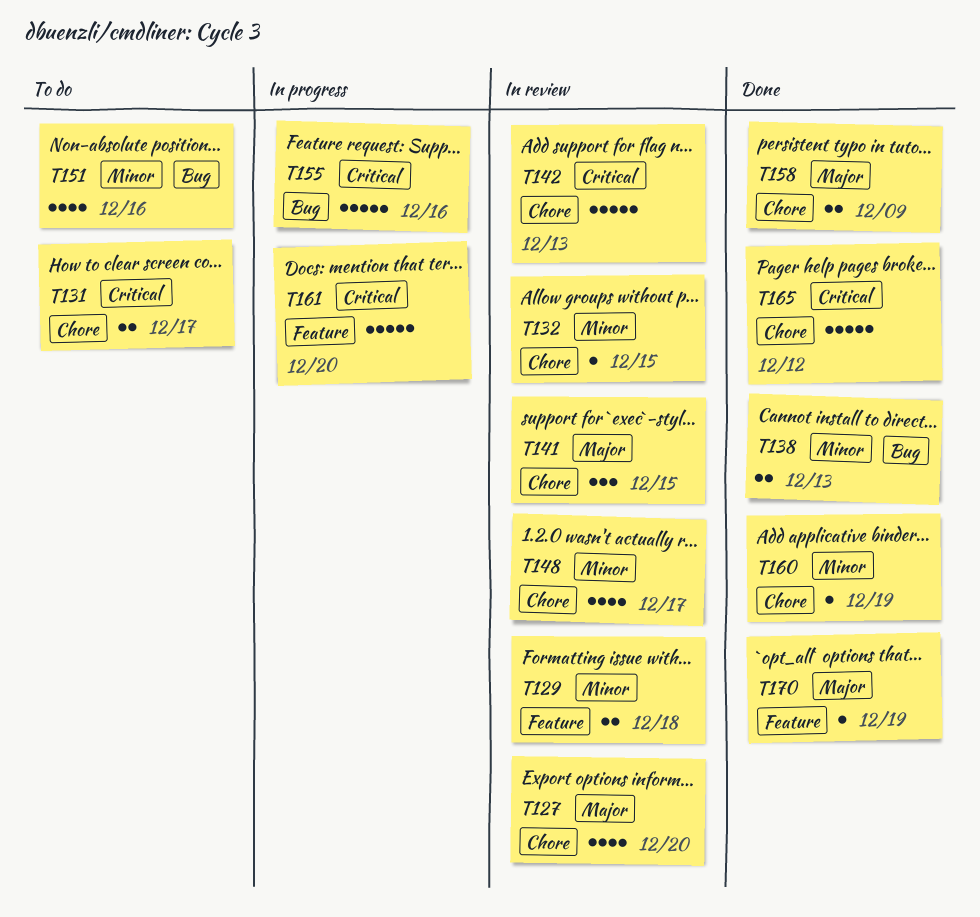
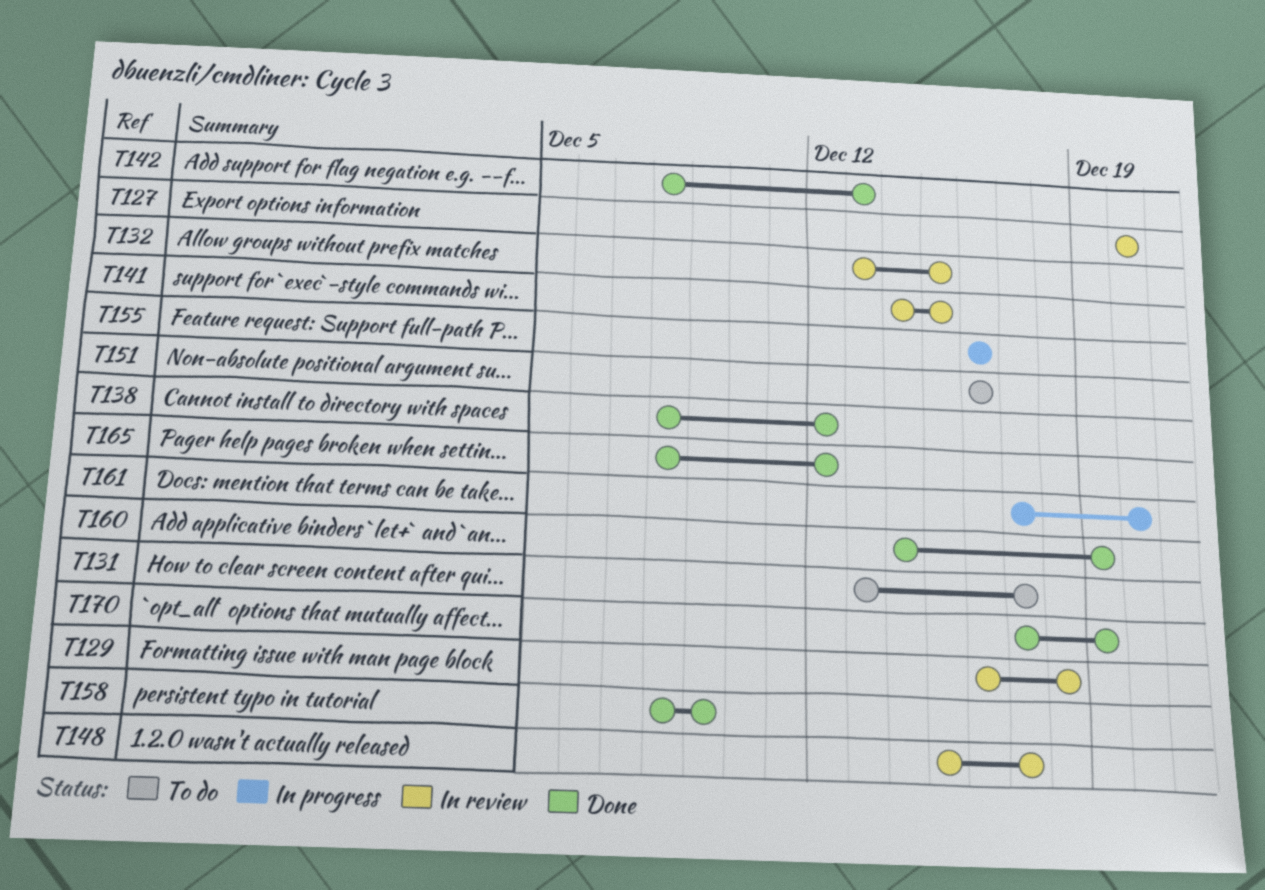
T138, due: Dec 13 -> Dec 12
T142, status: In review -> Done

